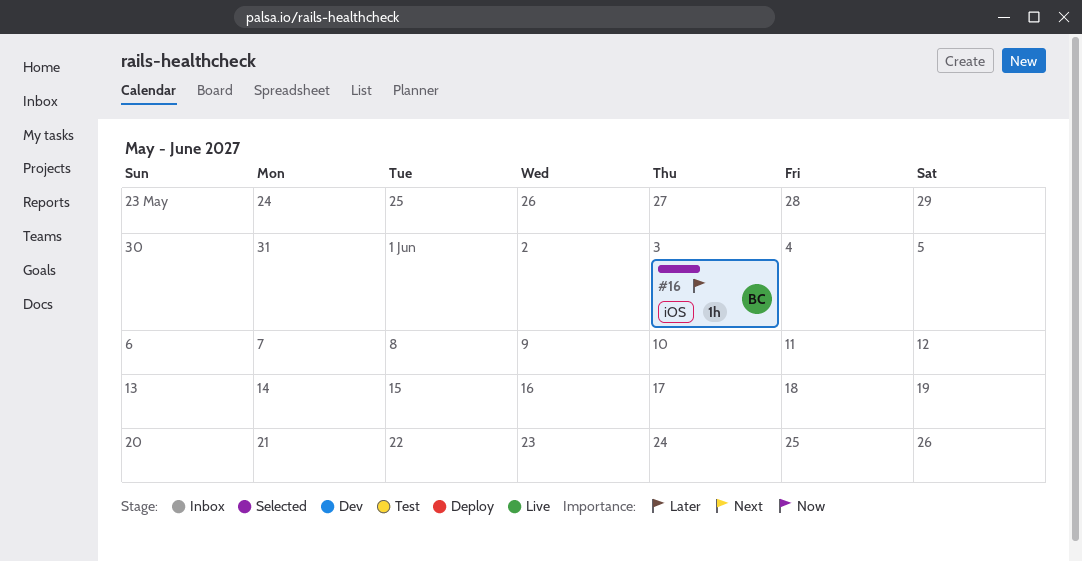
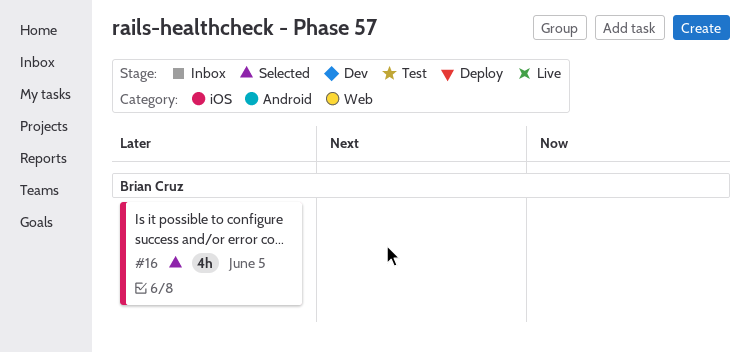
#16, estimate: 1h -> 4h
#16, due: Jun 3 -> Jun 5

